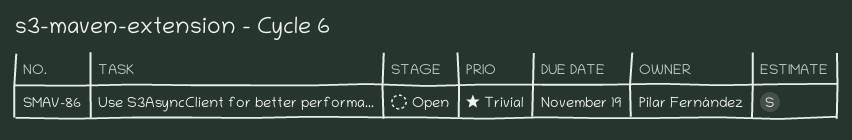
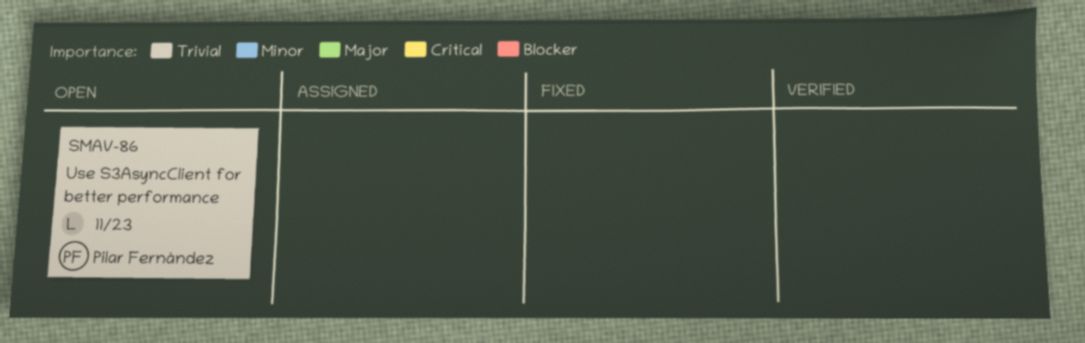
SMAV-86, estimate: S -> L
SMAV-86, due: Nov 19 -> Nov 23

